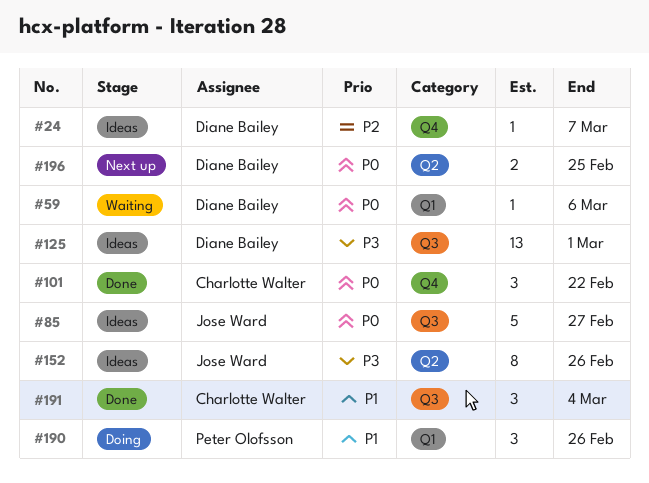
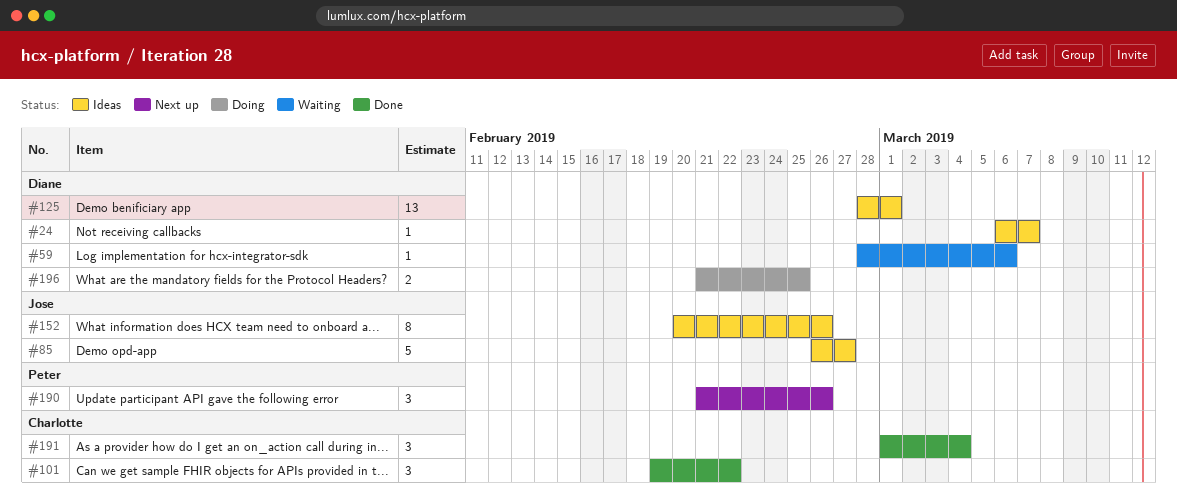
#190, status: Doing -> Next up
#196, status: Next up -> Doing

